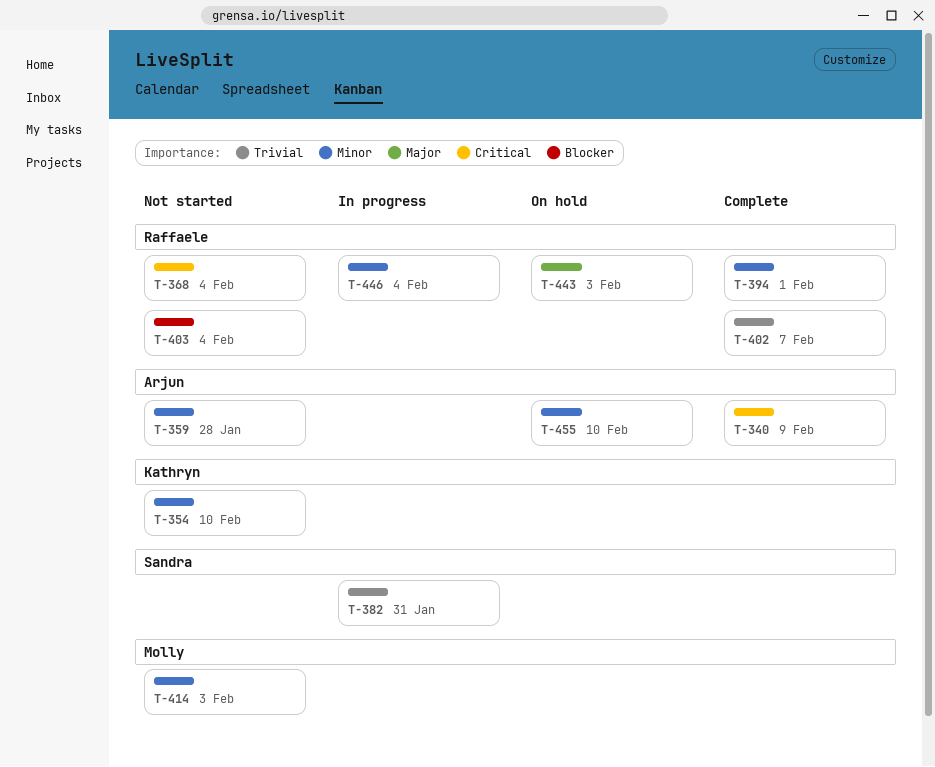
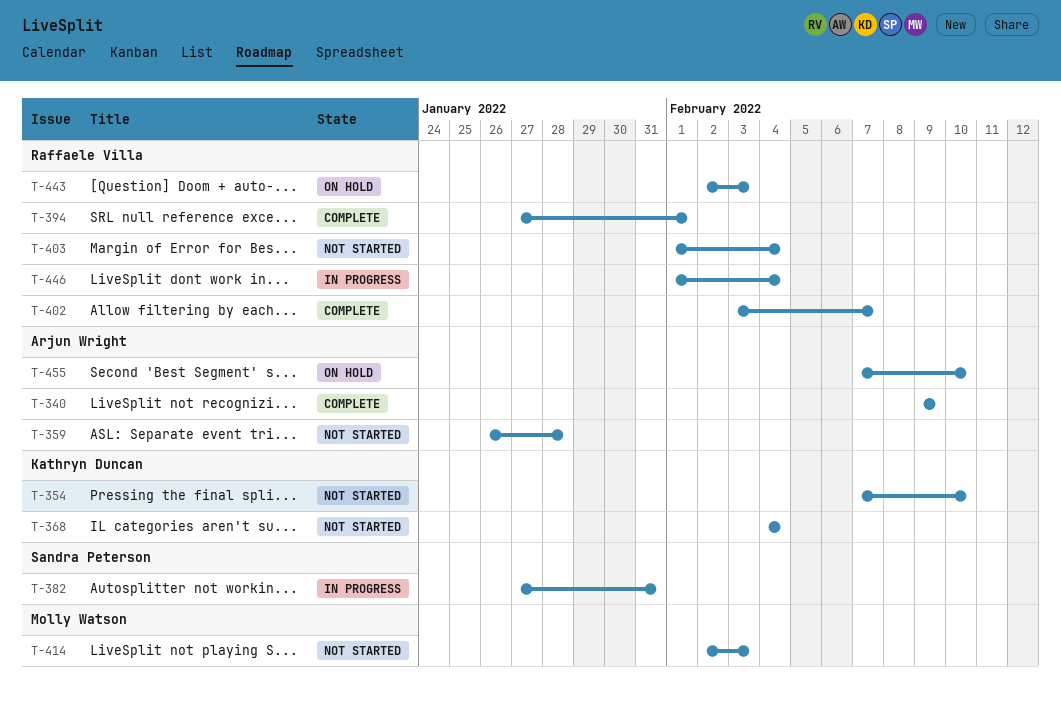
T-368, owner: Raffaele Villa -> Kathryn Duncan

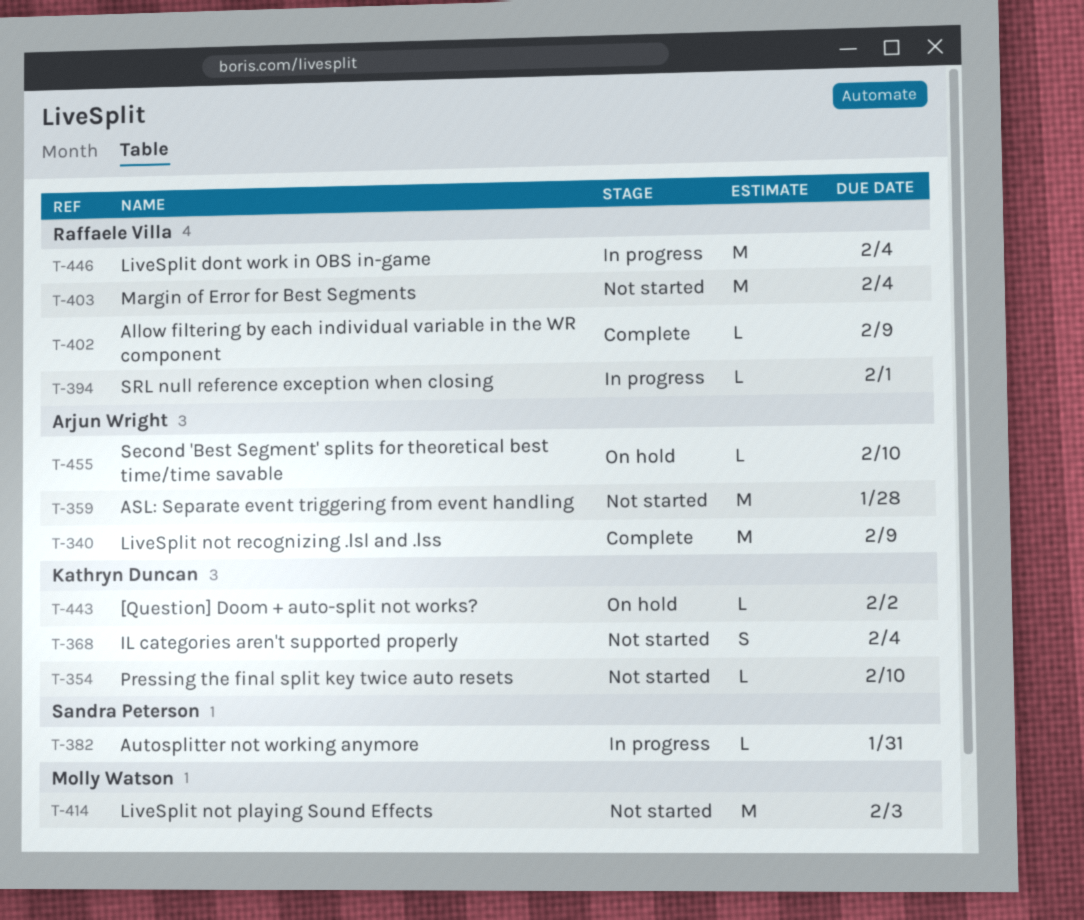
T-394, status: Complete -> In progress
T-402, due: Feb 7 -> Feb 9
T-443, owner: Raffaele Villa -> Kathryn Duncan
T-443, due: Feb 3 -> Feb 2

